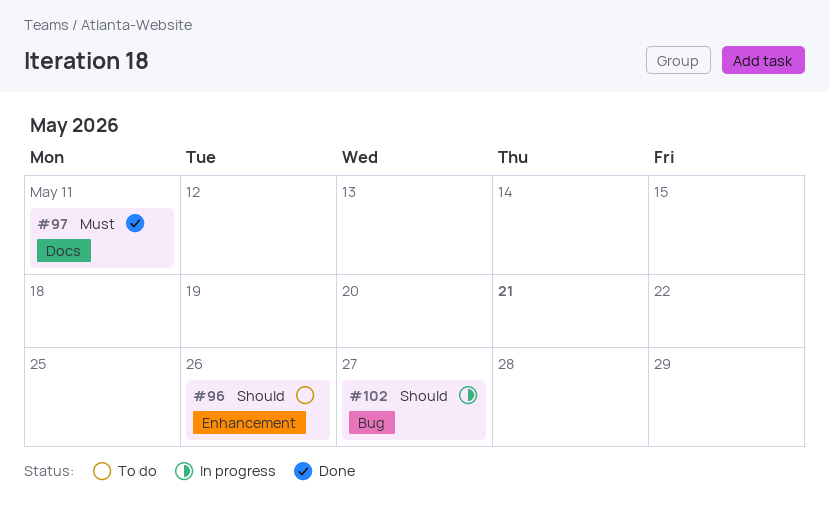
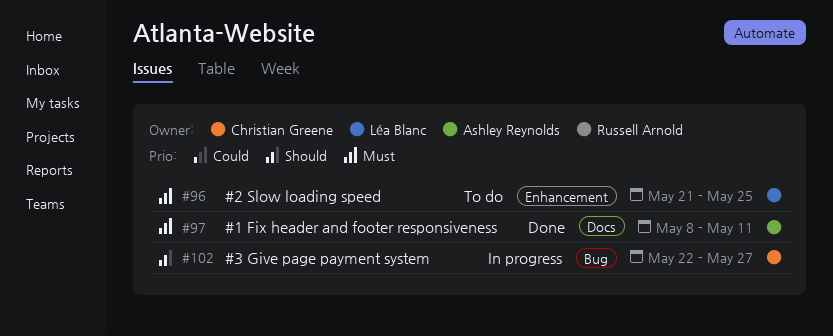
#96, priority: Should -> Must
#96, due: May 26 -> May 25

